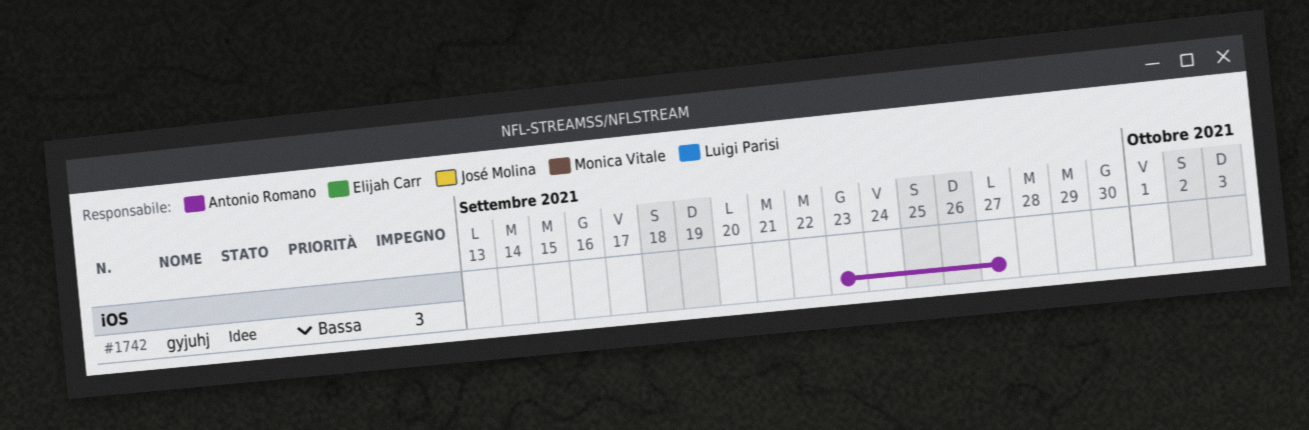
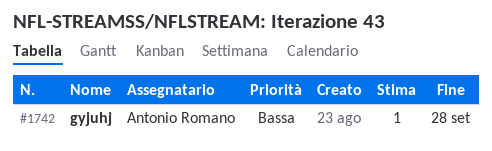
#1742, estimate: 3 -> 1
#1742, due: Sep 27 -> Sep 28

